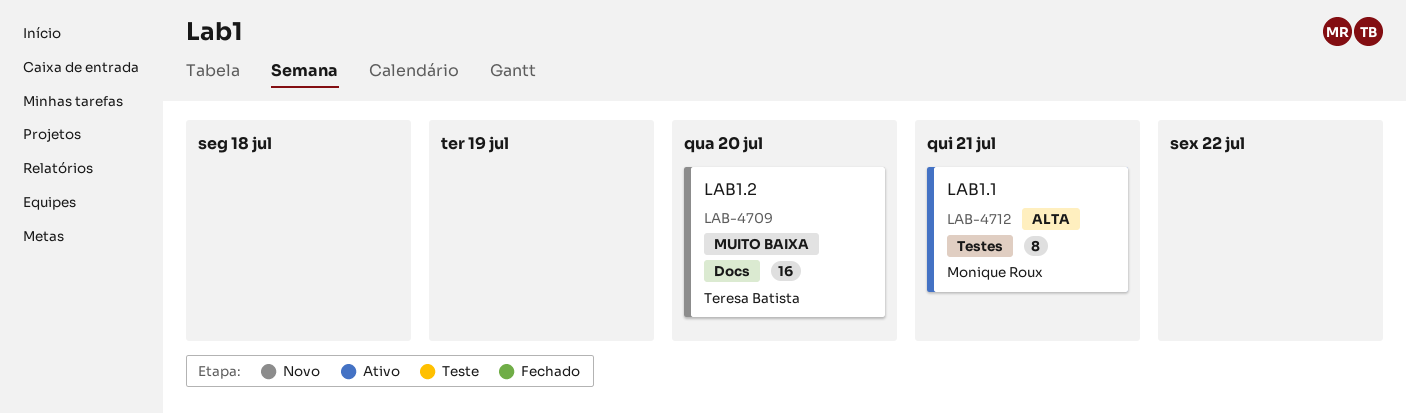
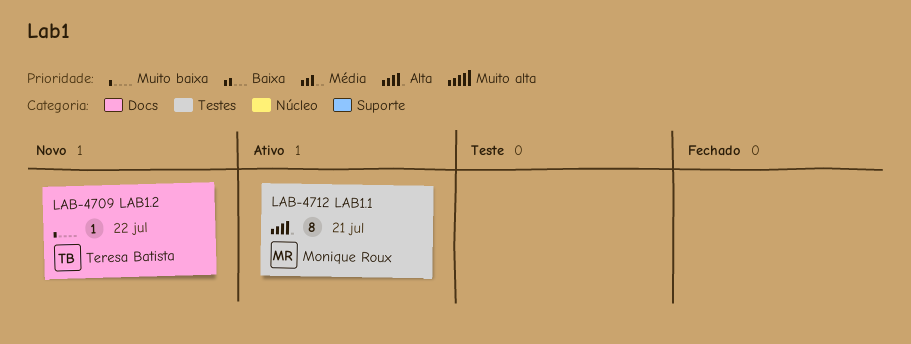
LAB-4709, estimate: 16 -> 1
LAB-4709, due: Jul 20 -> Jul 22

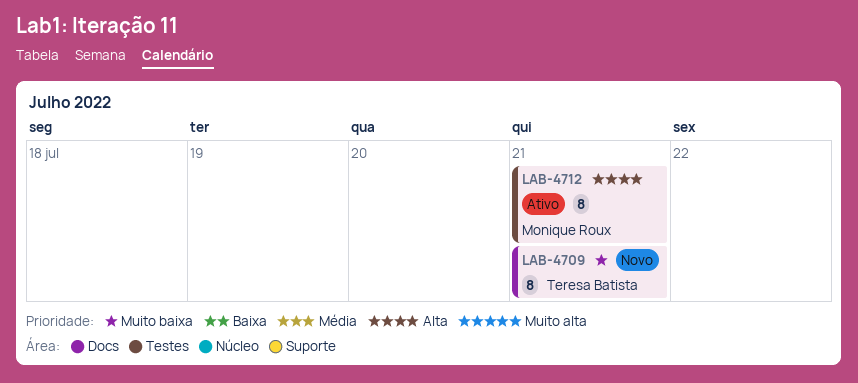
LAB-4709, estimate: 1 -> 8
LAB-4709, due: Jul 22 -> Jul 21

